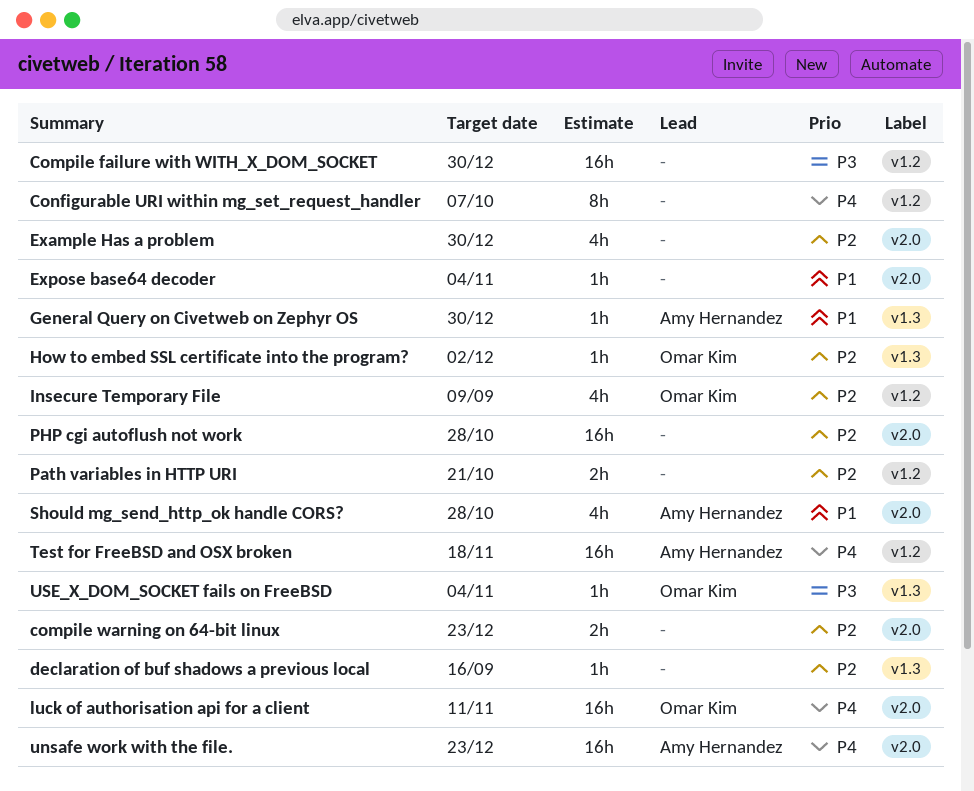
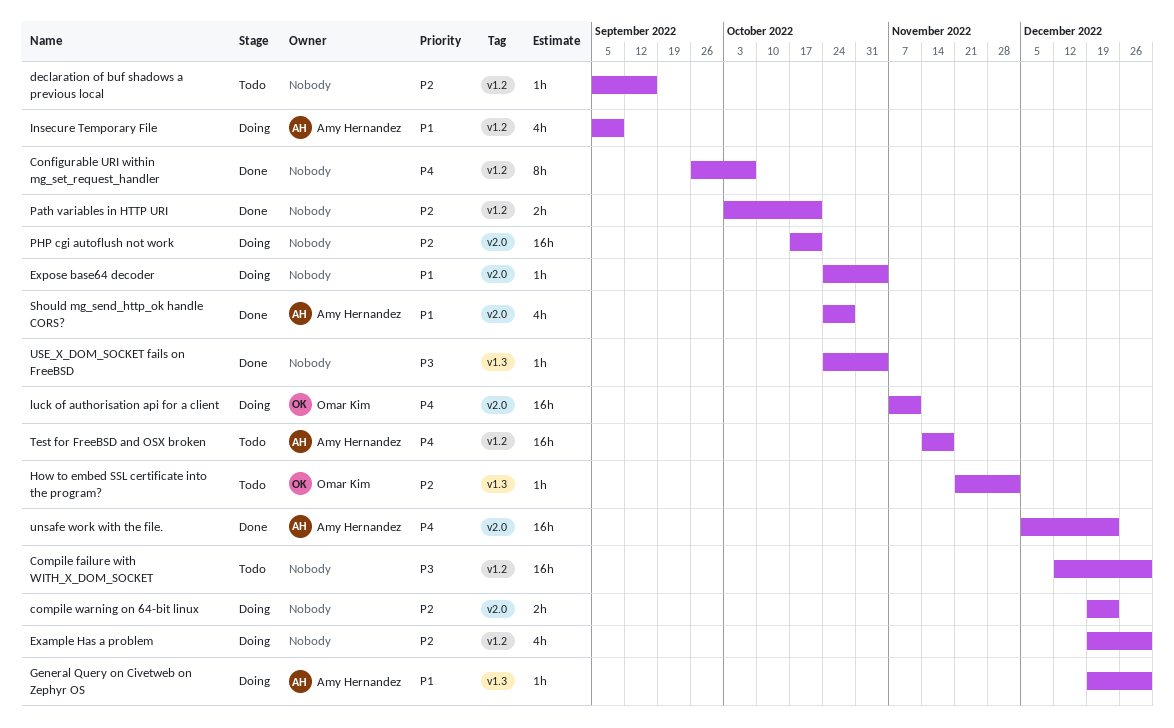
declaration of buf shadows a previous local, label: v1.3 -> v1.2
Example Has a problem, label: v2.0 -> v1.2
Insecure Temporary File, owner: Omar Kim -> Amy Hernandez
Insecure Temporary File, priority: P2 -> P1
PHP cgi autoflush not work, due: Oct 28 -> Oct 21
USE_X_DOM_SOCKET fails on FreeBSD, owner: Omar Kim -> none

